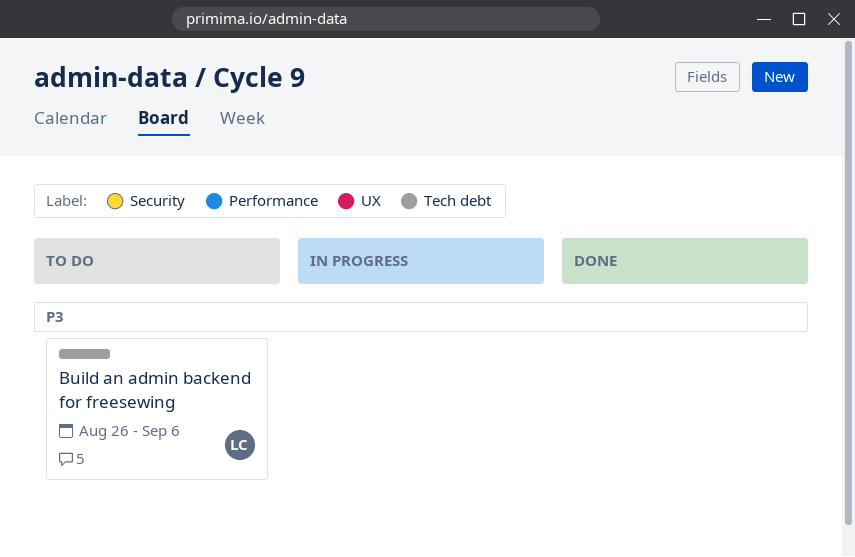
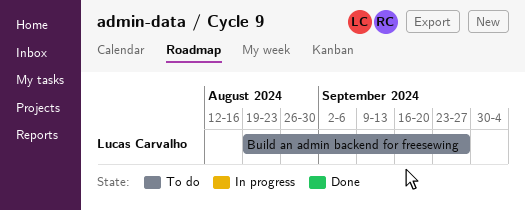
Build an admin backend for freesewing, start: Aug 26 -> Aug 19
Build an admin backend for freesewing, due: Sep 6 -> Sep 27

